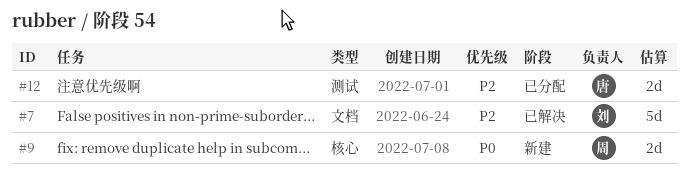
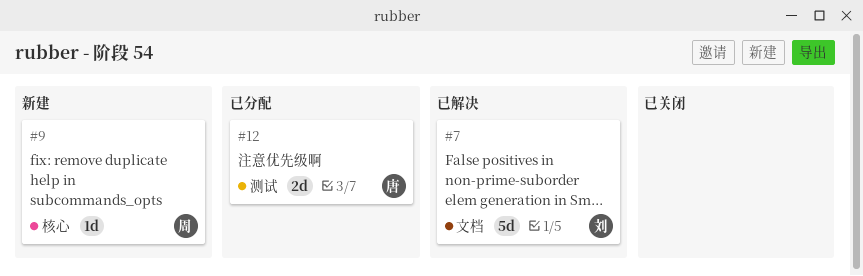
#9, estimate: 2d -> 1d

